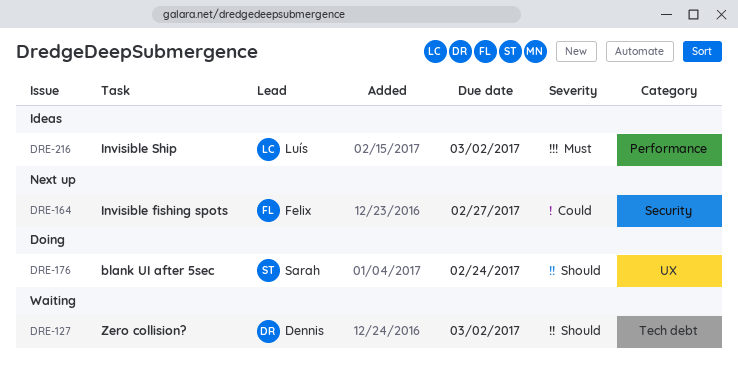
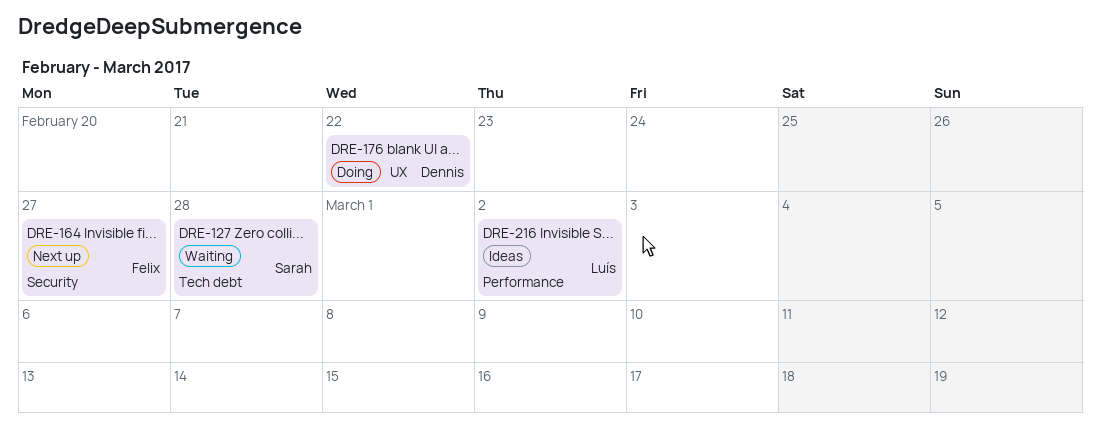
DRE-127, owner: Dennis -> Sarah
DRE-127, due: Mar 2 -> Feb 28
DRE-176, owner: Sarah -> Dennis
DRE-176, due: Feb 24 -> Feb 22

